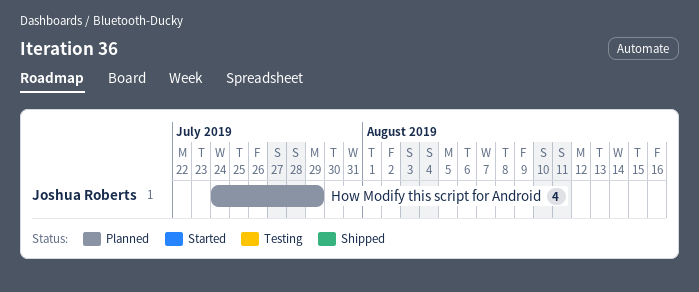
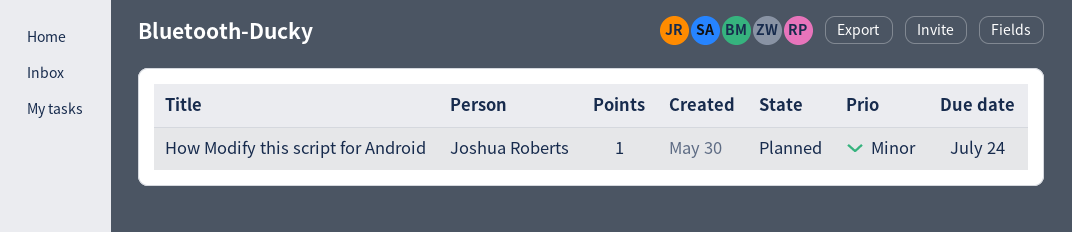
How Modify this script for Android, estimate: 4 -> 1
How Modify this script for Android, due: Jul 29 -> Jul 24

